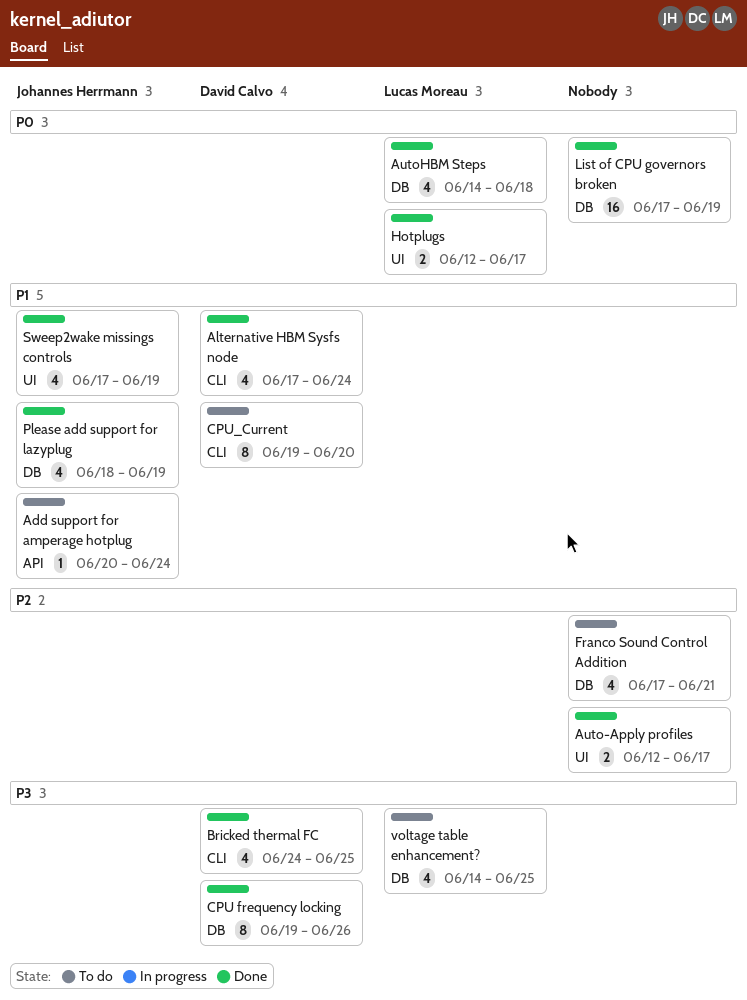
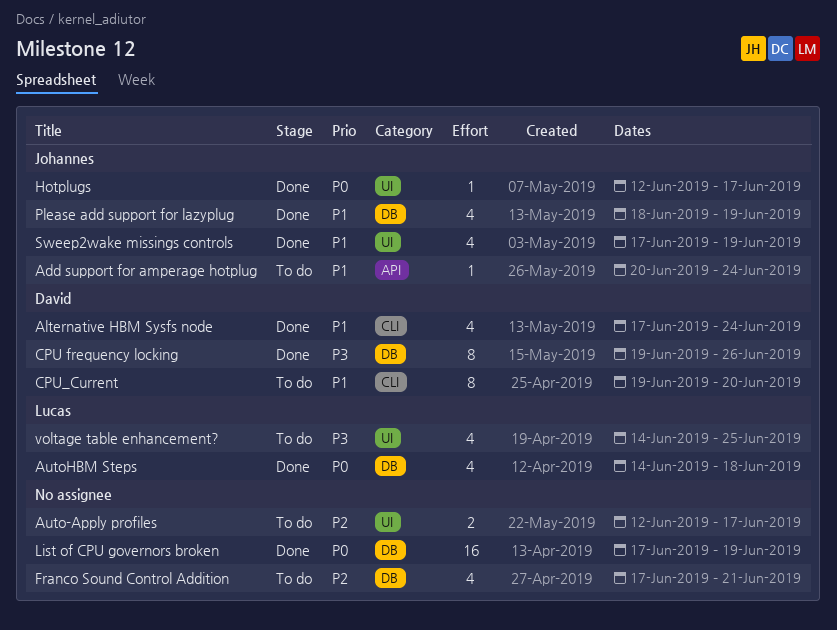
Auto-Apply profiles, status: Done -> To do
Bricked thermal FC: present -> none
Hotplugs, owner: Lucas Moreau -> Johannes Herrmann
Hotplugs, estimate: 2 -> 1
voltage table enhancement?, label: DB -> UI

